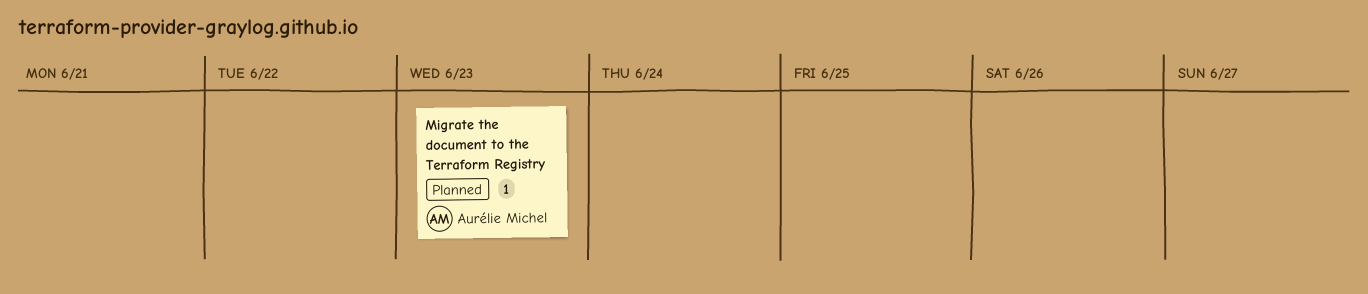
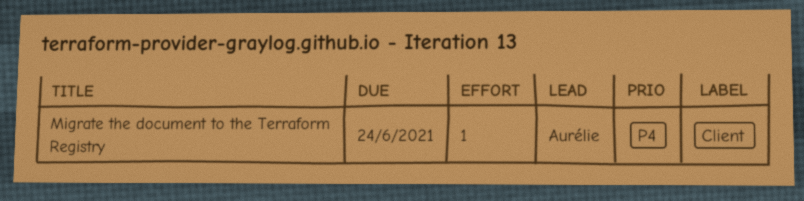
Migrate the document to the Terraform Registry, due: Jun 23 -> Jun 24

